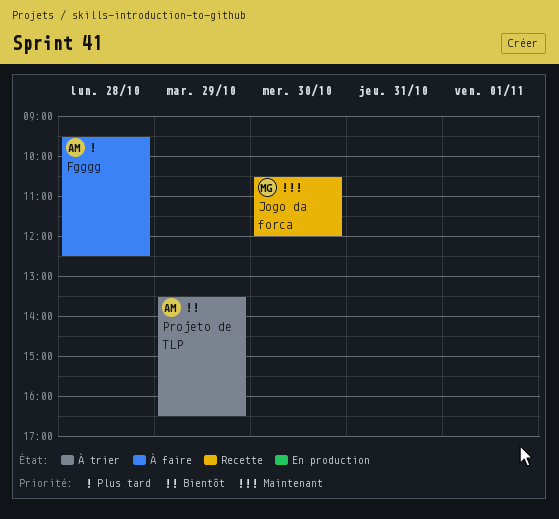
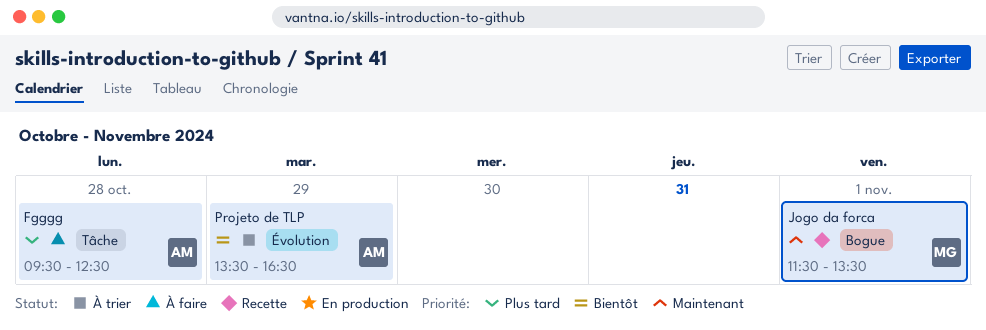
Jogo da forca, day: Oct 30 -> Nov 1
Jogo da forca, begins: 10:30 -> 11:30
Jogo da forca, ends: 12:00 -> 13:30

